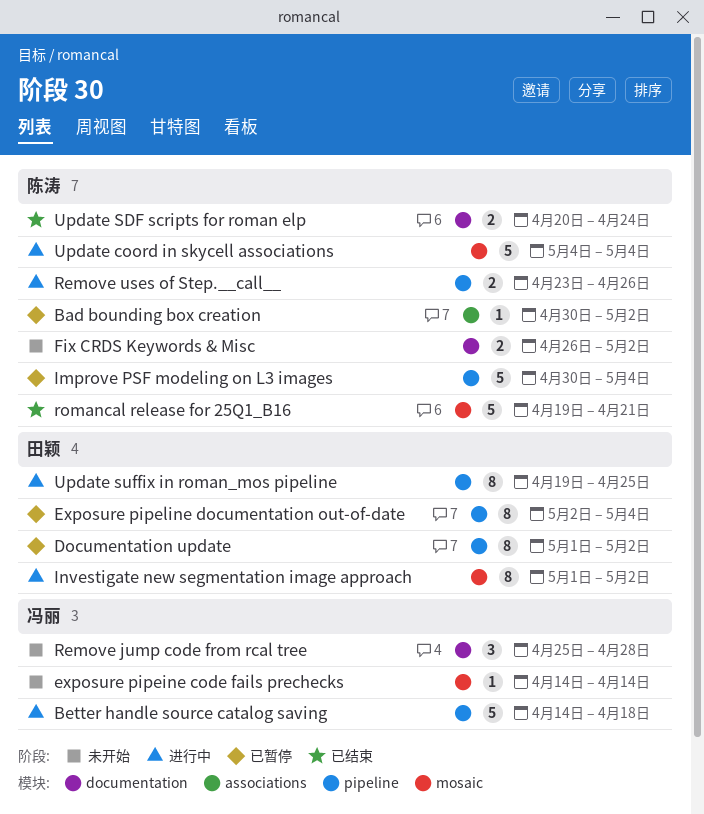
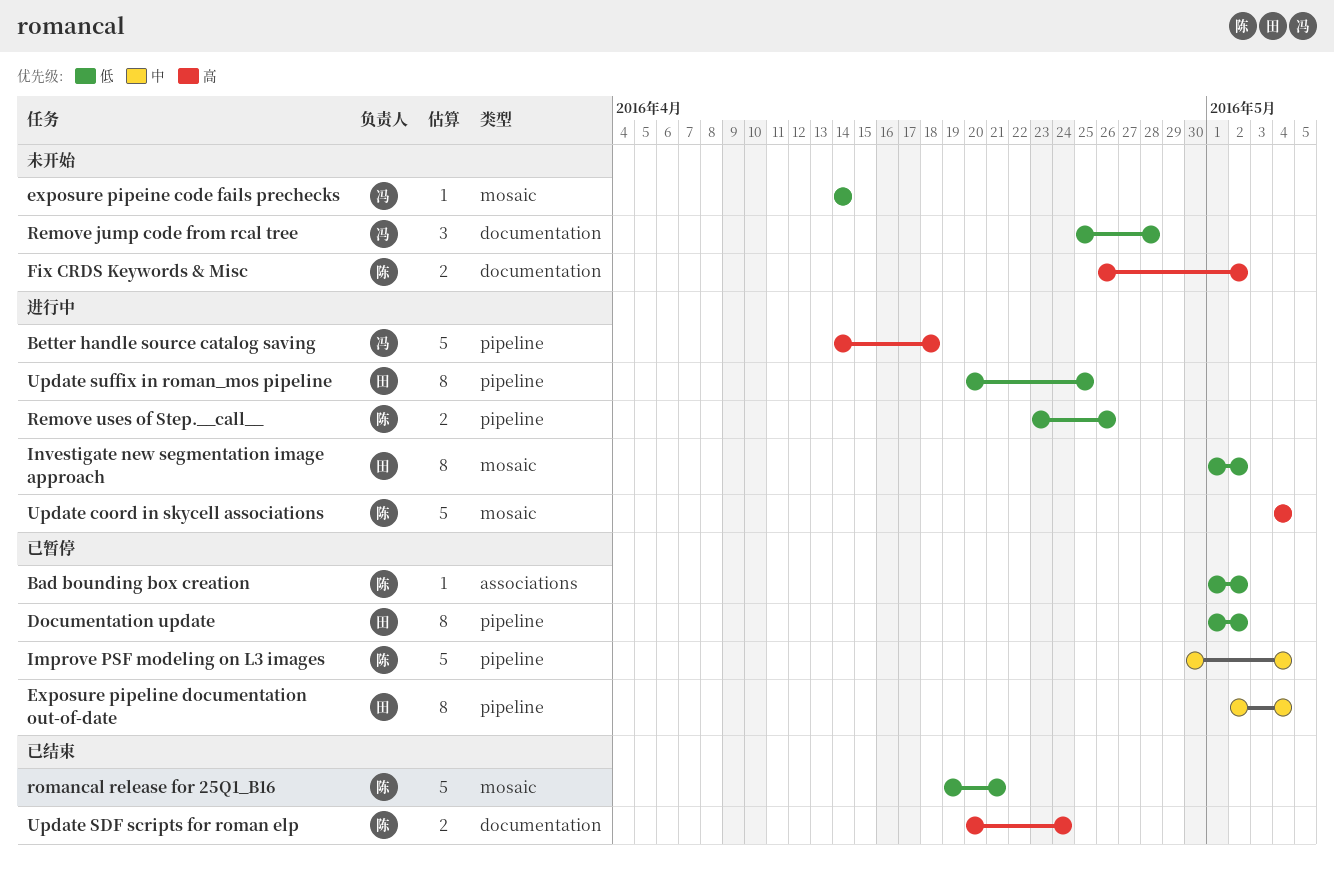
Bad bounding box creation, start: Apr 30 -> May 1
Update suffix in roman_mos pipeline, start: Apr 19 -> Apr 20

